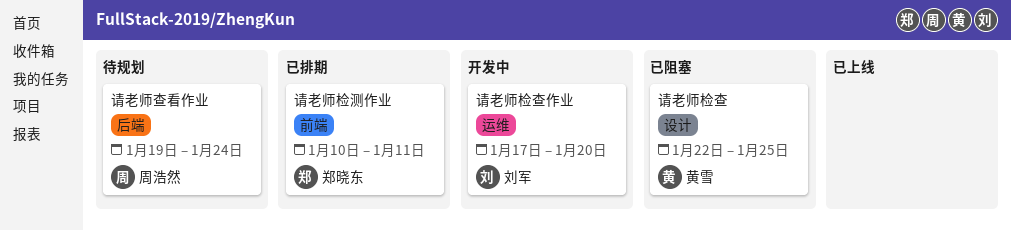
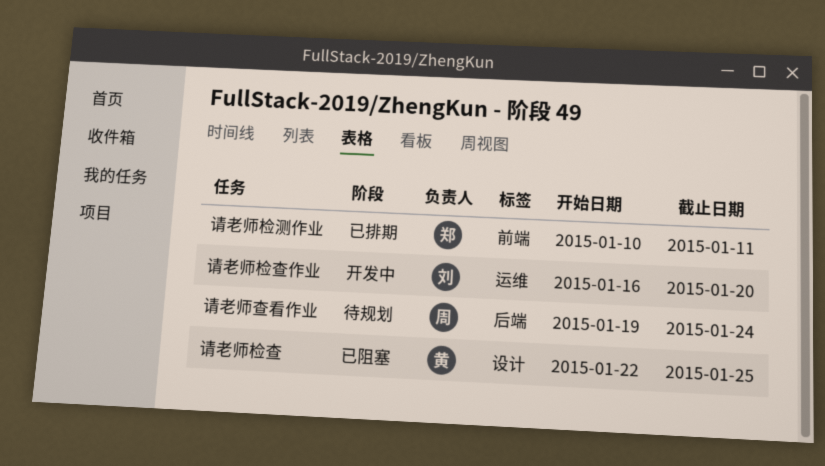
请老师检查作业, start: Jan 17 -> Jan 16

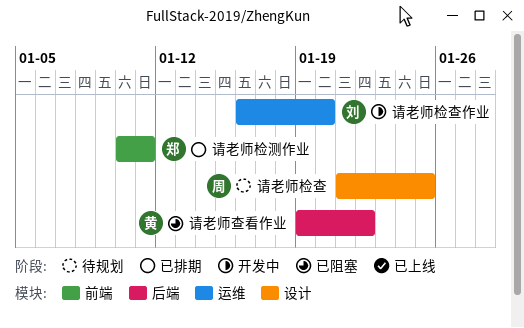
请老师查看作业, status: 待规划 -> 已阻塞
请老师查看作业, owner: 周 -> 黄
请老师查看作业, due: Jan 24 -> Jan 22
请老师检查, status: 已阻塞 -> 待规划
请老师检查, owner: 黄 -> 周
请老师检查, start: Jan 22 -> Jan 21

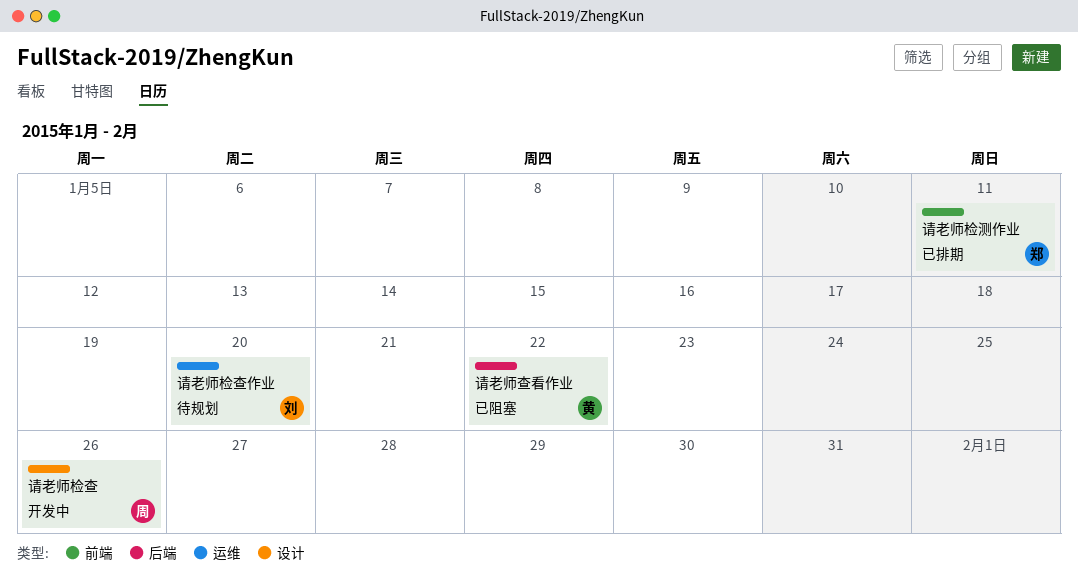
请老师检查, status: 待规划 -> 开发中
请老师检查, due: Jan 25 -> Jan 26
请老师检查作业, status: 开发中 -> 待规划

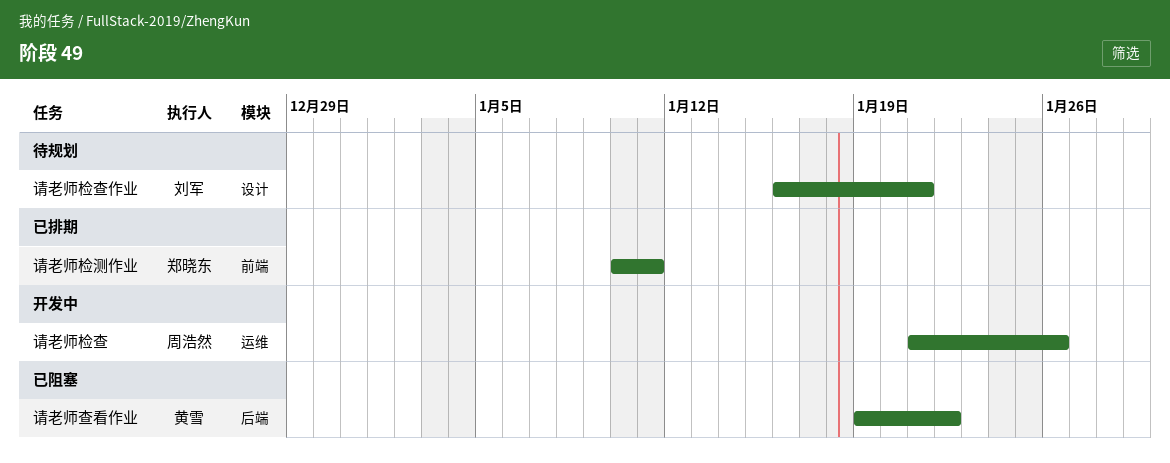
请老师检查, label: 设计 -> 运维
请老师检查作业, label: 运维 -> 设计
请老师检查作业, due: Jan 20 -> Jan 21

